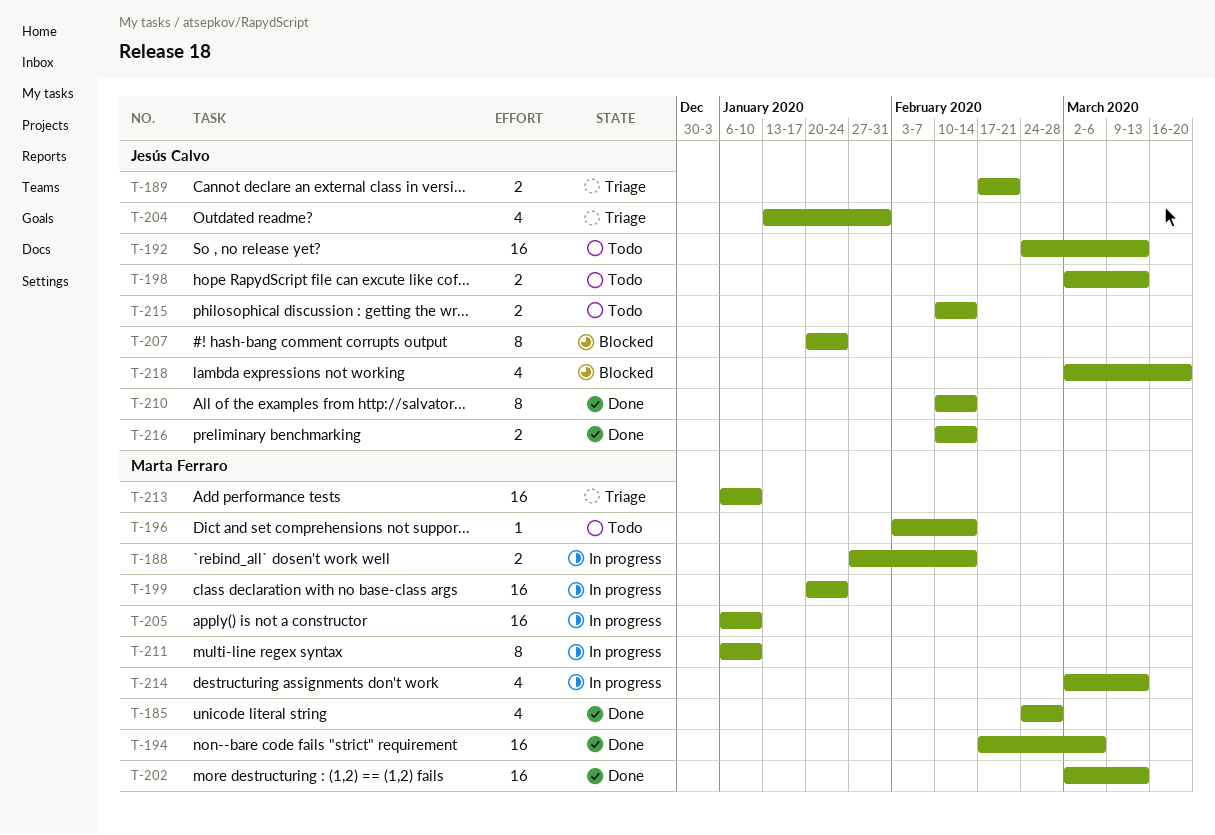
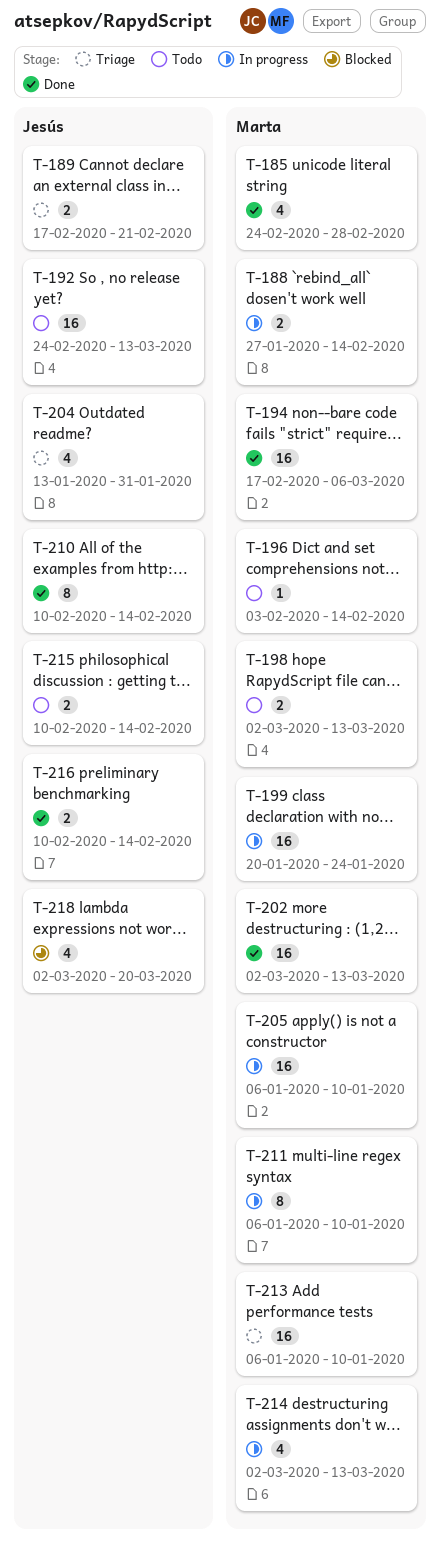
T-198, owner: Jesús Calvo -> Marta Ferraro
T-207: present -> none

